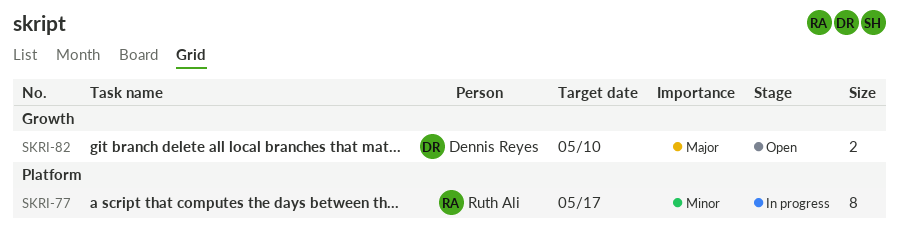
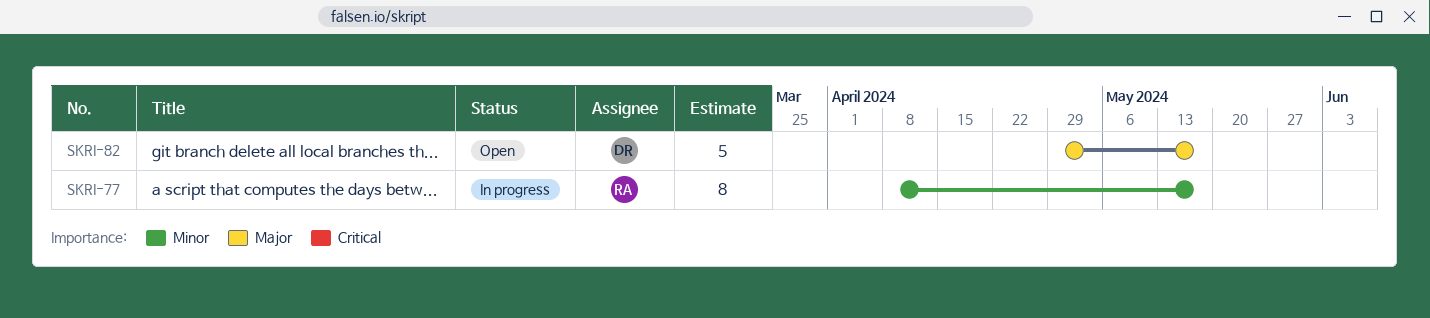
SKRI-82, estimate: 2 -> 5
SKRI-82, due: May 10 -> May 17

